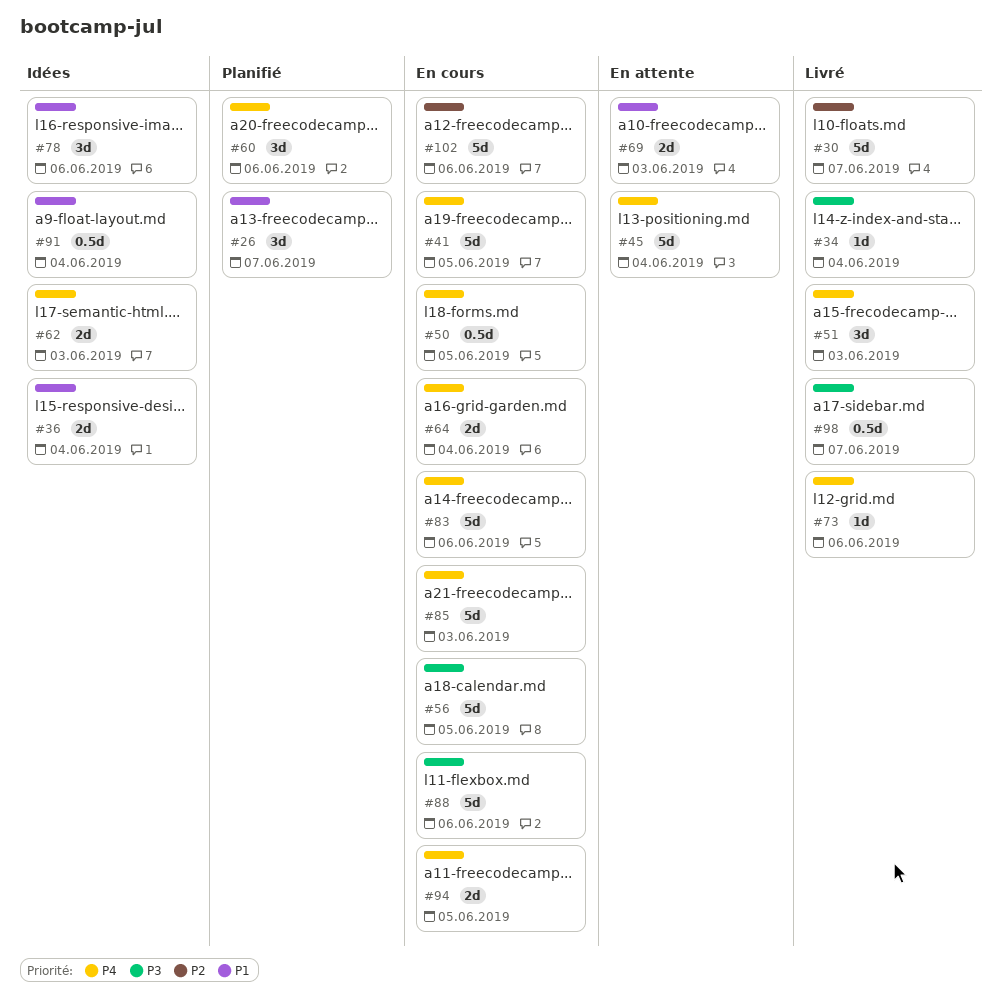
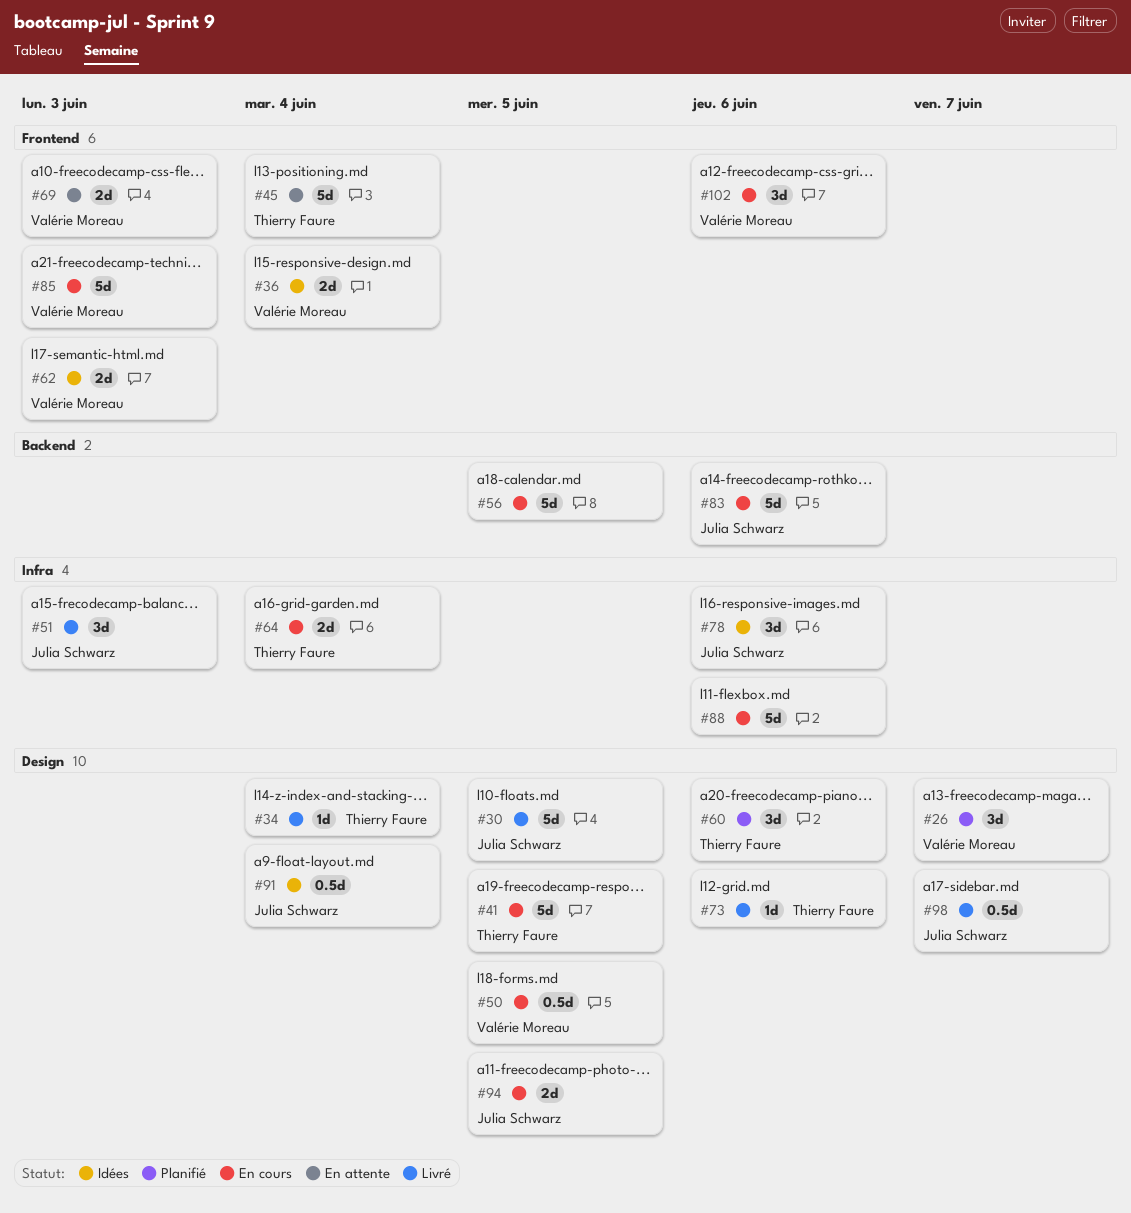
#30, due: Jun 7 -> Jun 5
#102, estimate: 5d -> 3d

